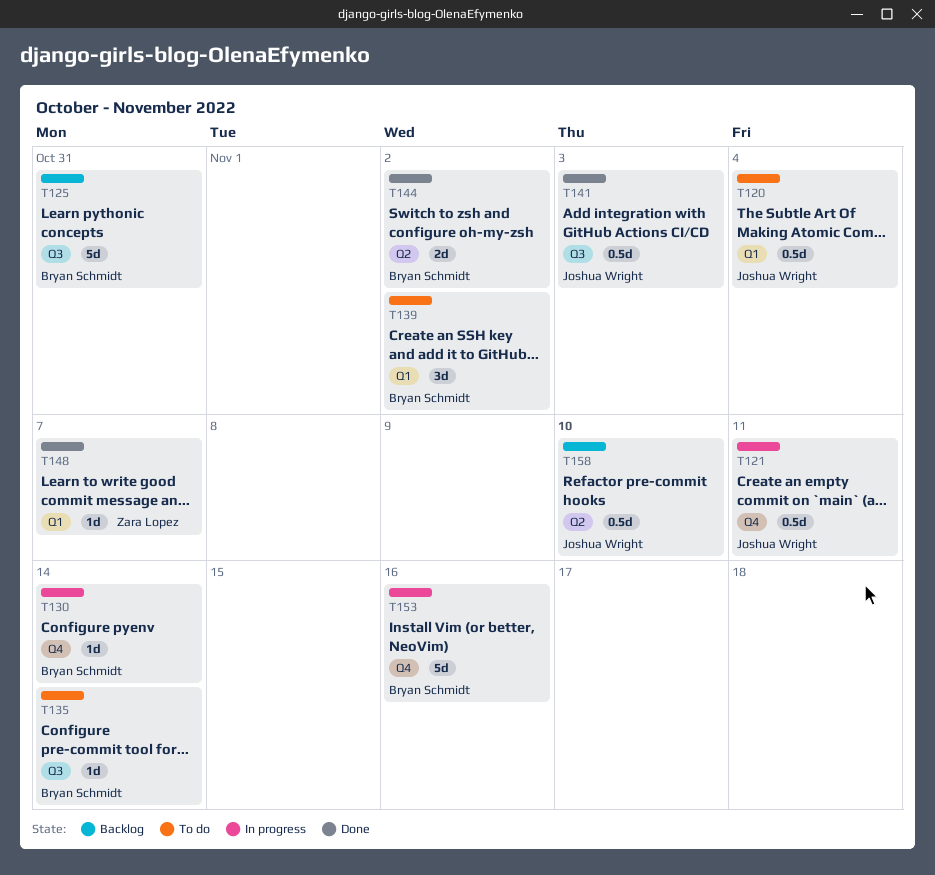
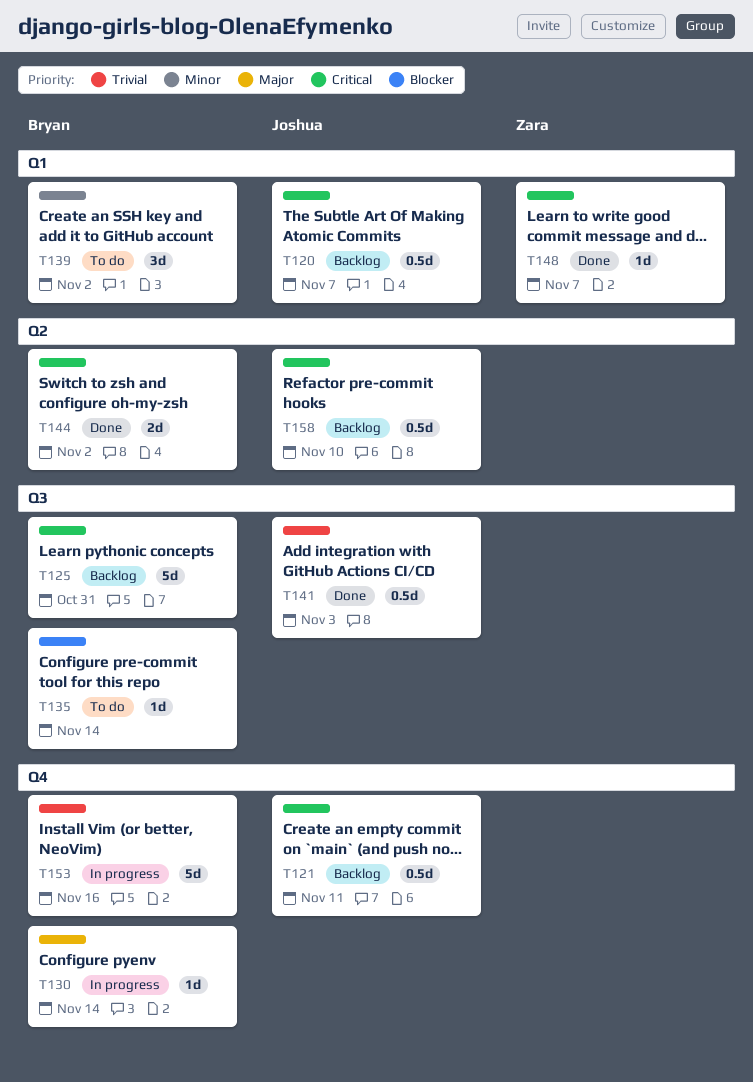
T120, status: To do -> Backlog
T120, due: Nov 4 -> Nov 7
T121, status: In progress -> Backlog

